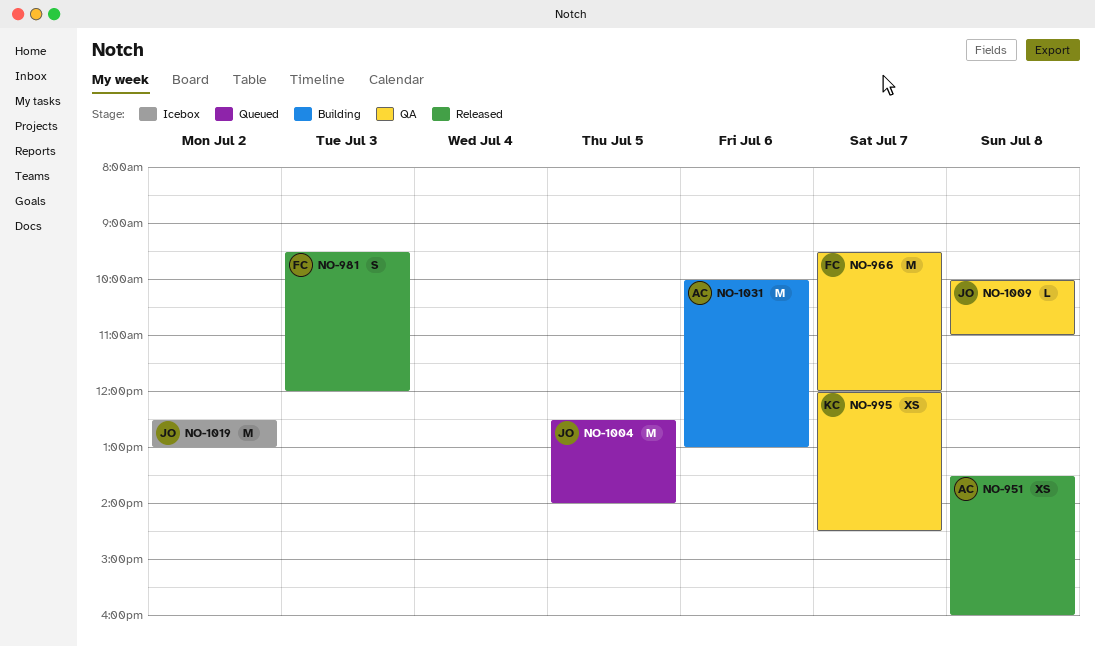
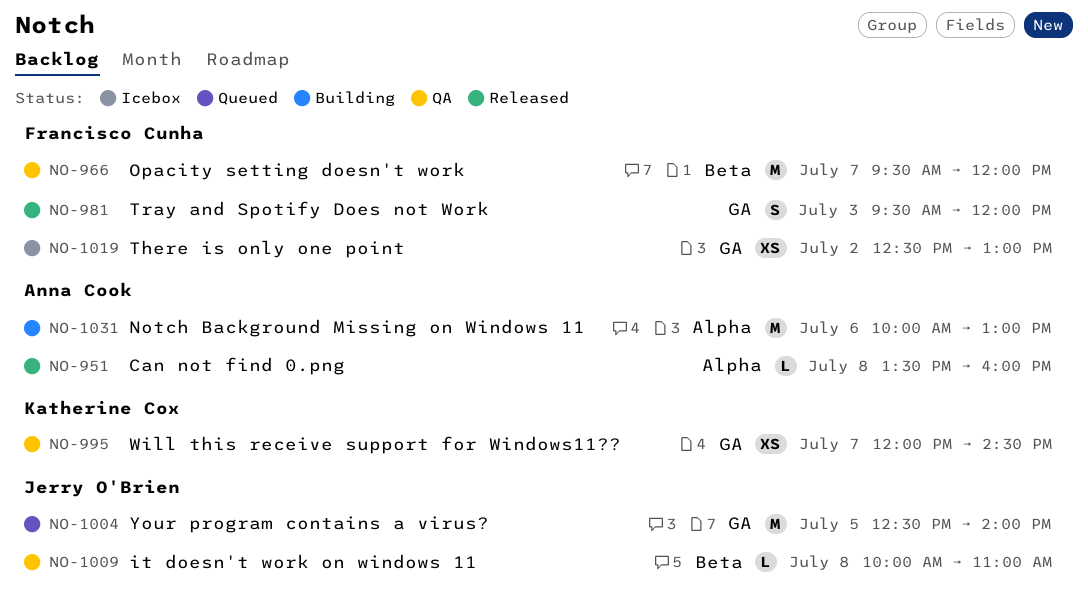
NO-951, estimate: XS -> L
NO-1019, owner: Jerry O'Brien -> Francisco Cunha
NO-1019, estimate: M -> XS

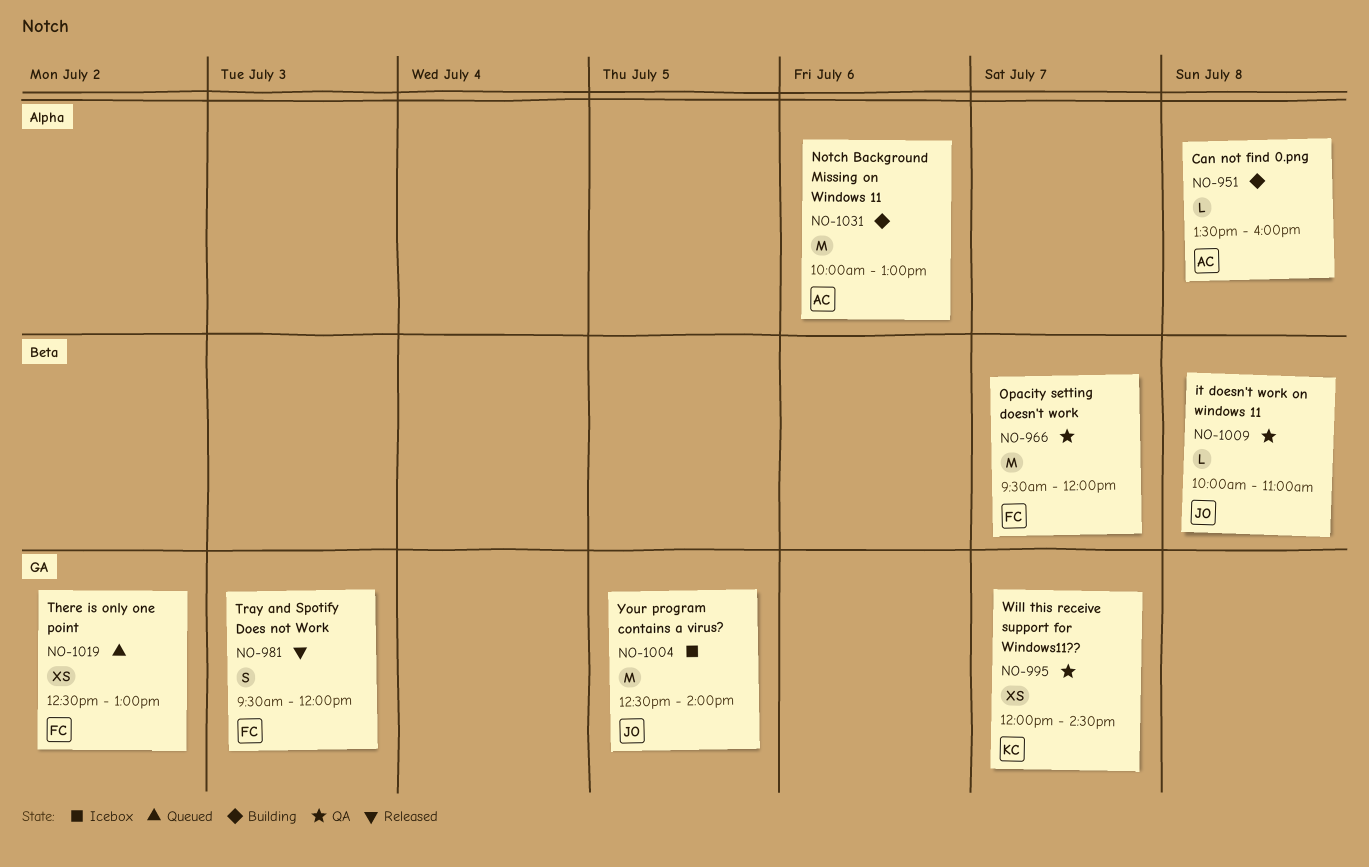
NO-951, status: Released -> Building
NO-1004, status: Queued -> Icebox
NO-1019, status: Icebox -> Queued

